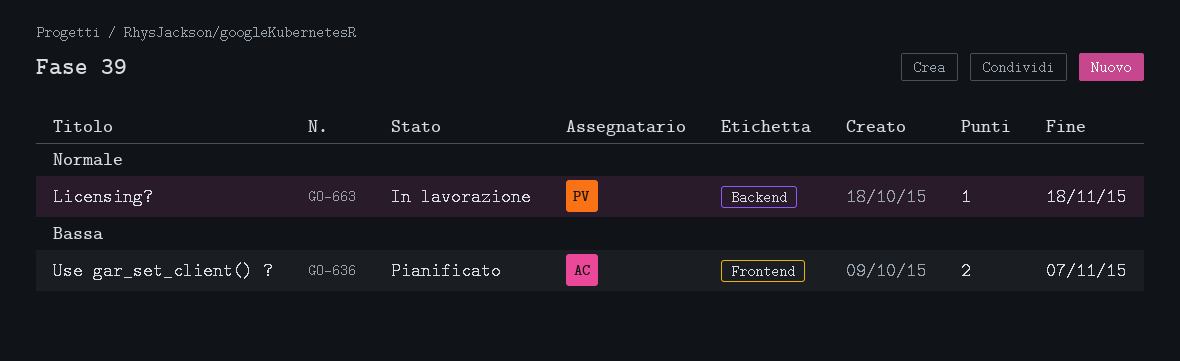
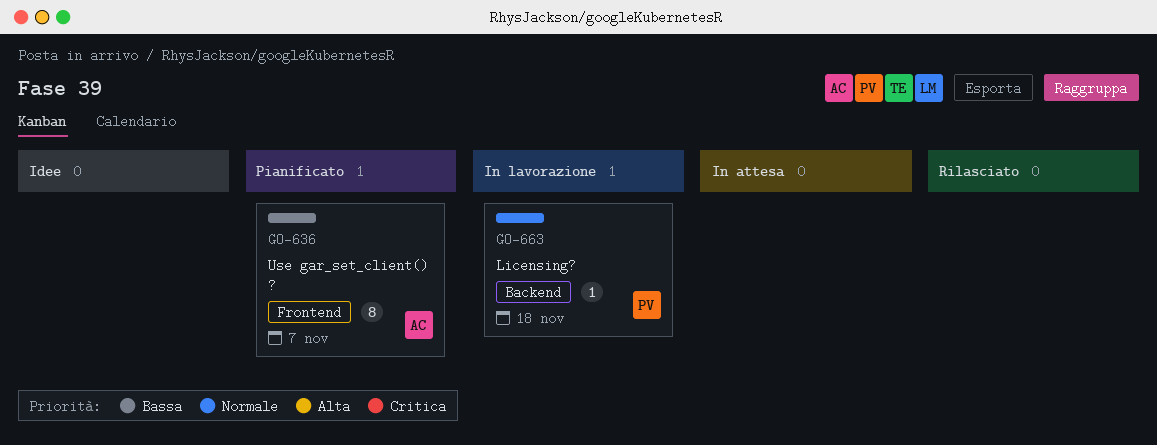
GO-636, estimate: 2 -> 8

